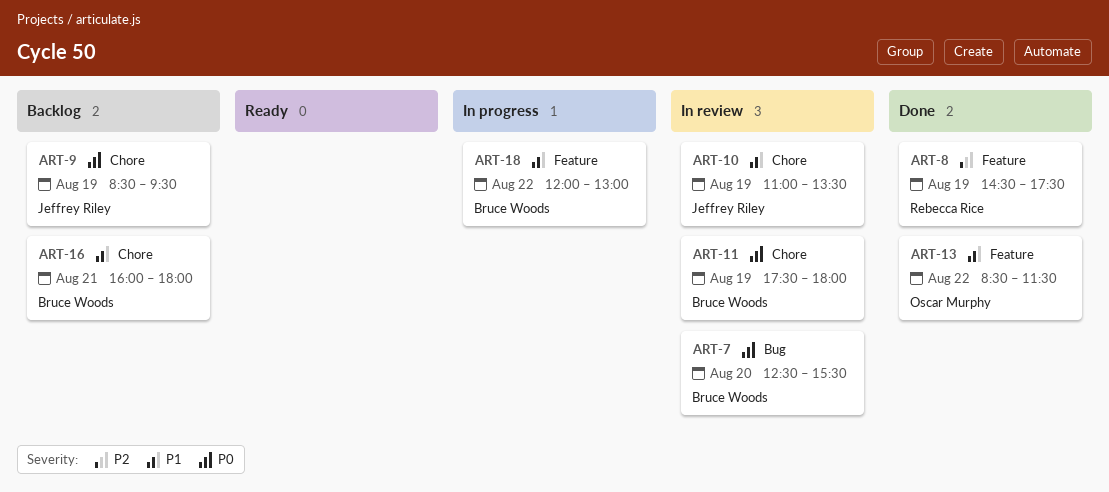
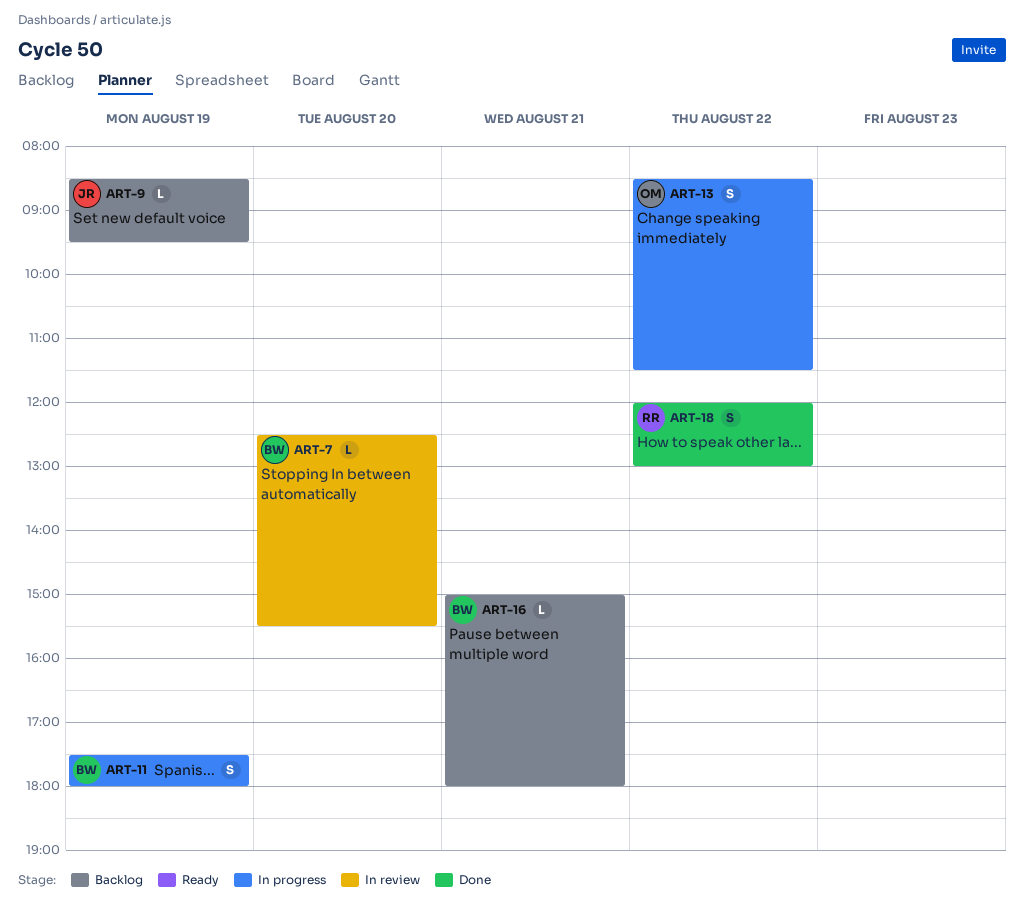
ART-8: present -> none
ART-10: present -> none
ART-11, status: In review -> In progress
ART-13, status: Done -> In progress
ART-16, begins: 16:00 -> 15:00
ART-18, status: In progress -> Done
ART-18, owner: Bruce Woods -> Rebecca Rice

